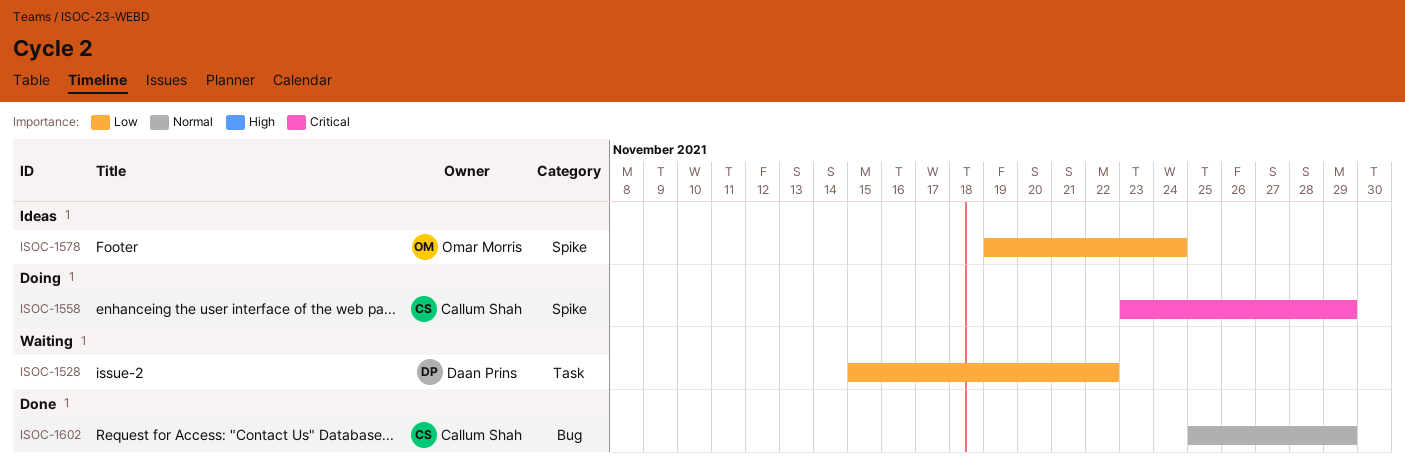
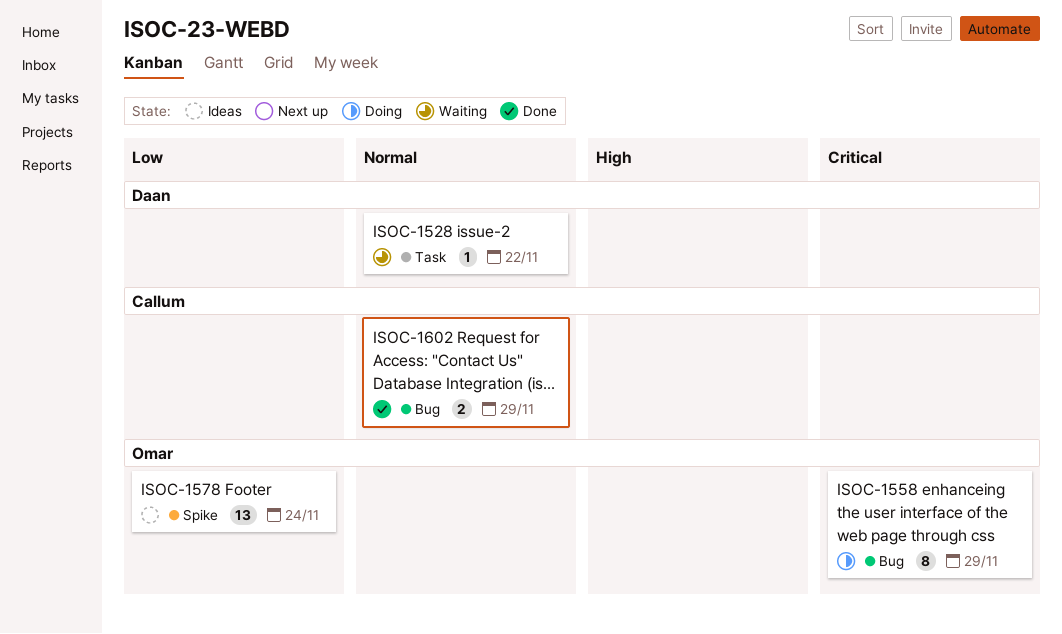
ISOC-1528, priority: Low -> Normal
ISOC-1558, owner: Callum Shah -> Omar Morris
ISOC-1558, label: Spike -> Bug

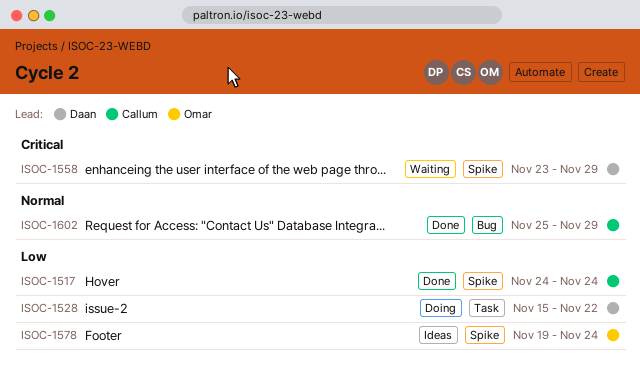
ISOC-1517: none -> present
ISOC-1528, status: Waiting -> Doing
ISOC-1528, priority: Normal -> Low
ISOC-1558, status: Doing -> Waiting
ISOC-1558, owner: Omar -> Daan
ISOC-1558, label: Bug -> Spike

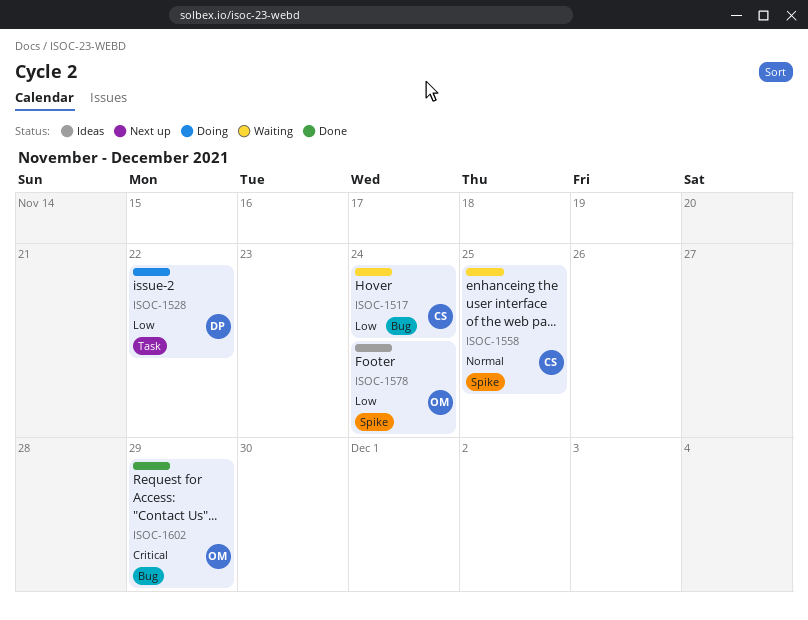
ISOC-1517, status: Done -> Waiting
ISOC-1517, label: Spike -> Bug
ISOC-1558, owner: Daan -> Callum
ISOC-1558, priority: Critical -> Normal
ISOC-1558, due: Nov 29 -> Nov 25
ISOC-1602, owner: Callum -> Omar
ISOC-1602, priority: Normal -> Critical

